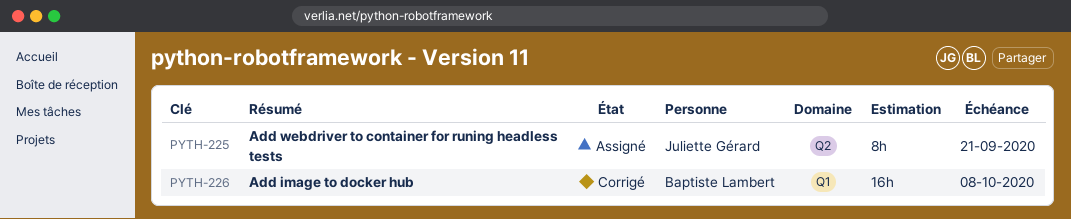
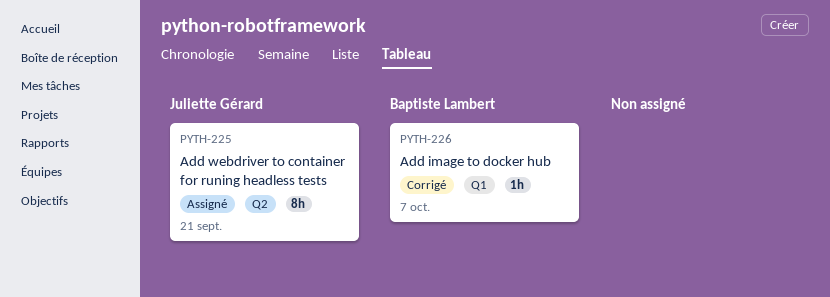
PYTH-226, estimate: 16h -> 1h
PYTH-226, due: Oct 8 -> Oct 7

